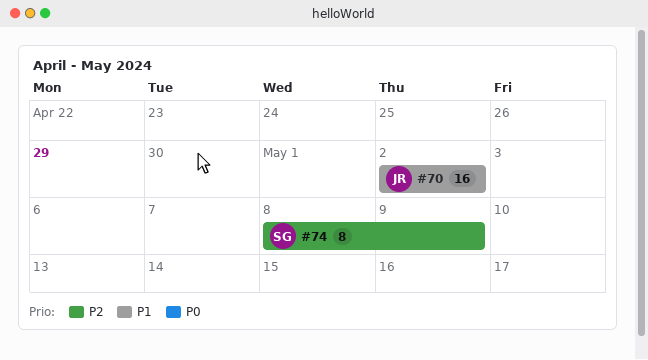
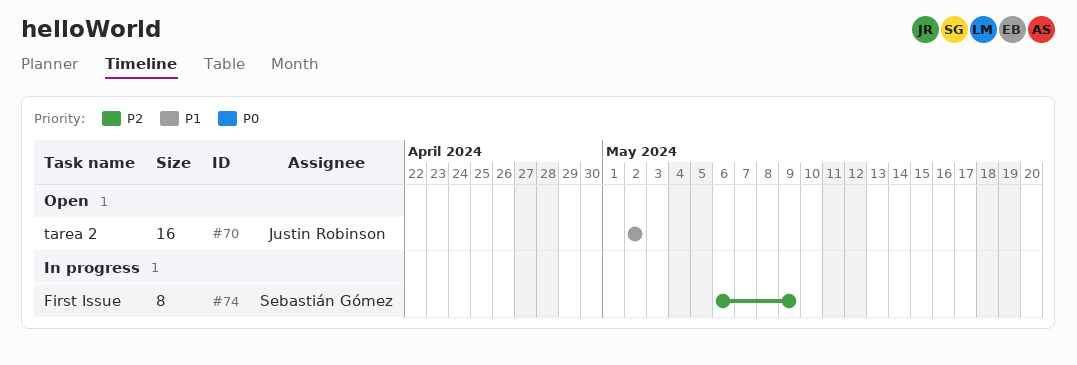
#74, start: May 8 -> May 6

